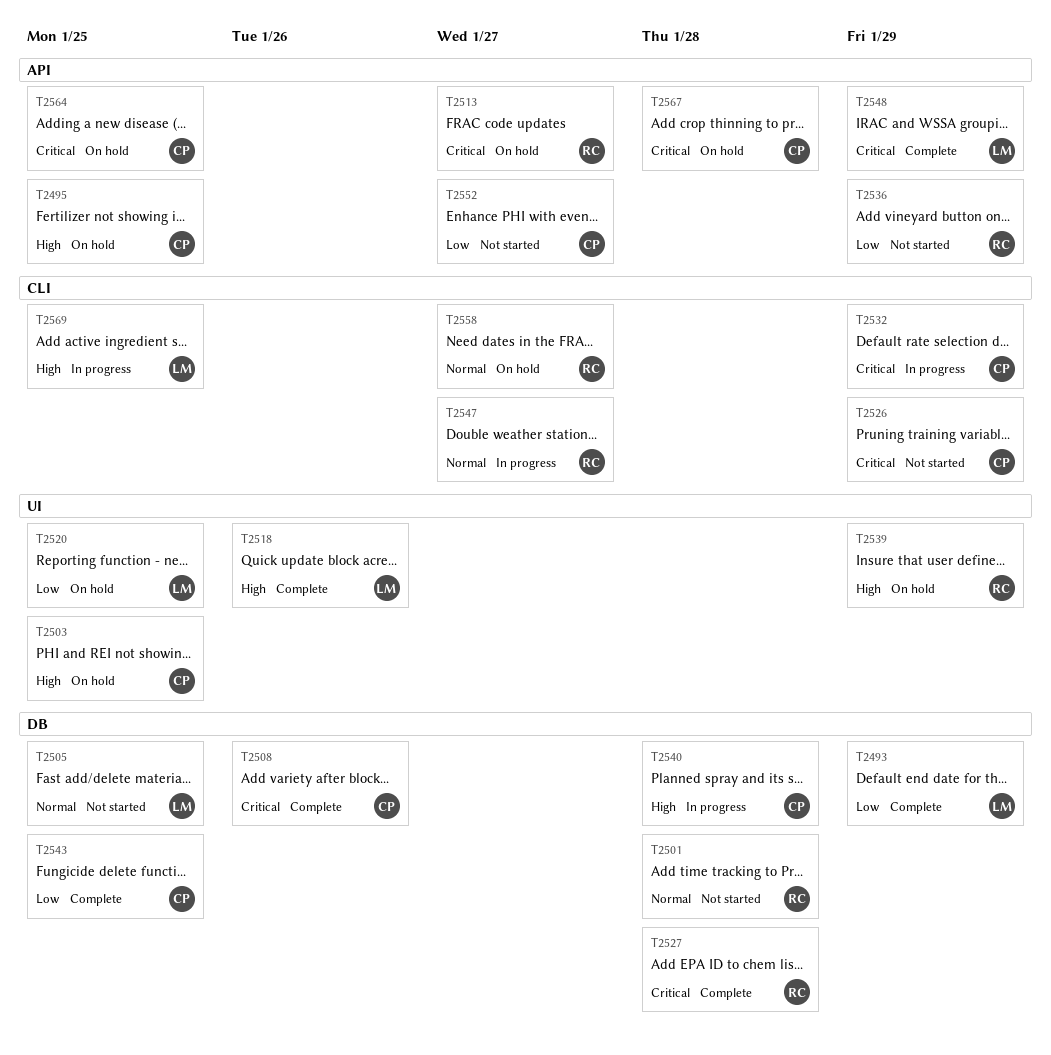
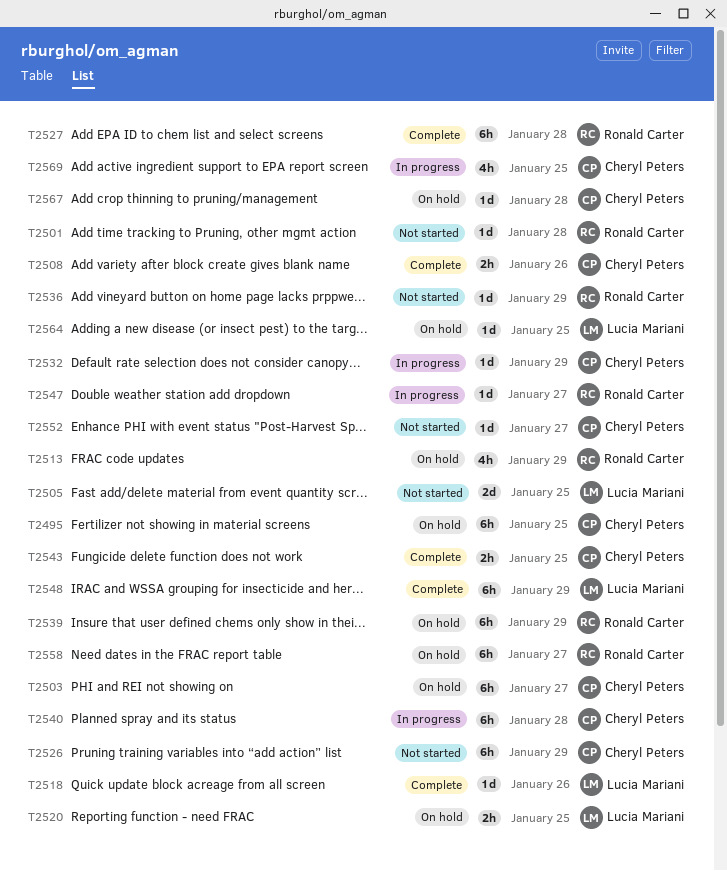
T2493: present -> none
T2503, due: Jan 25 -> Jan 27
T2513, due: Jan 27 -> Jan 29
T2564, owner: Cheryl Peters -> Lucia Mariani
T2569, owner: Lucia Mariani -> Cheryl Peters

